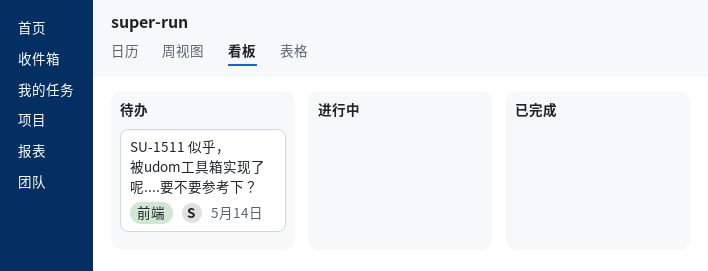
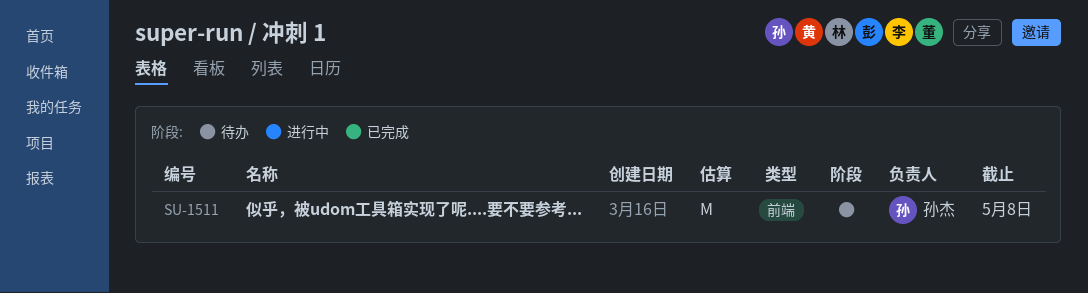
SU-1511, estimate: S -> M
SU-1511, due: May 14 -> May 8

